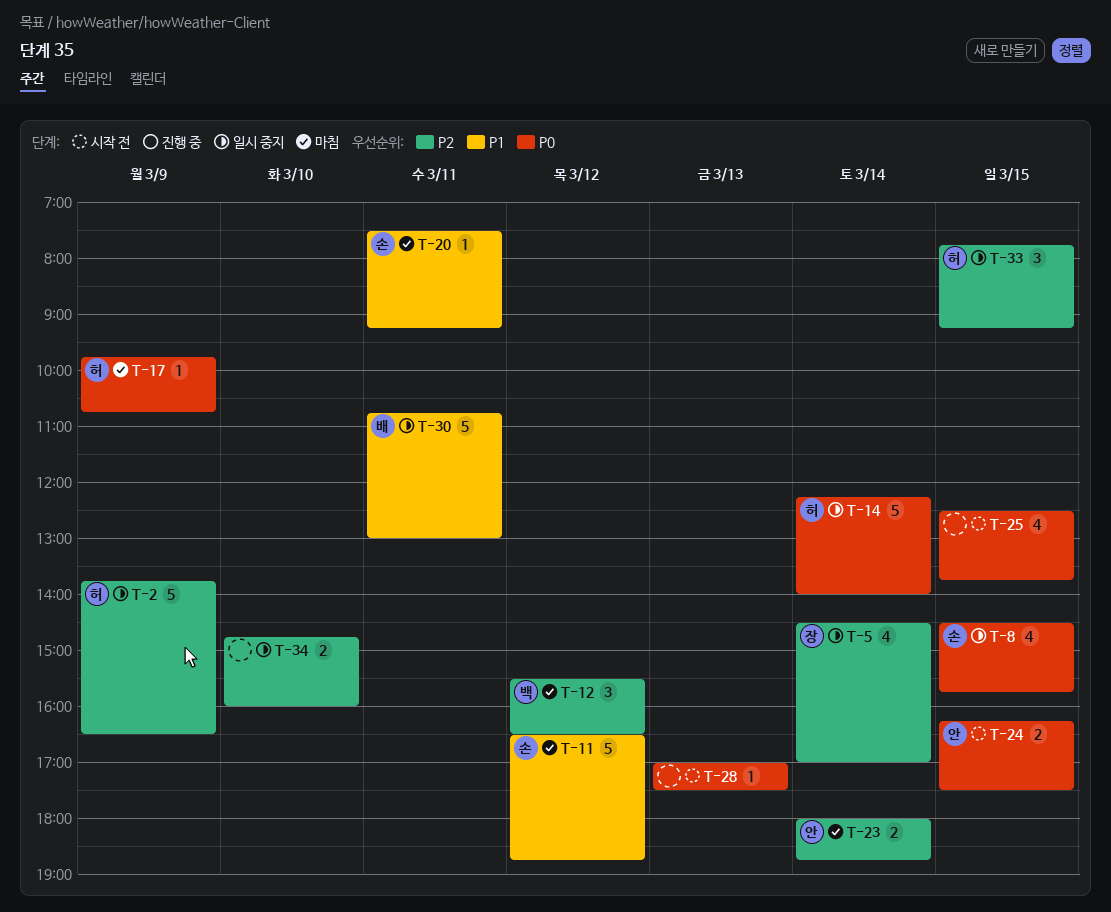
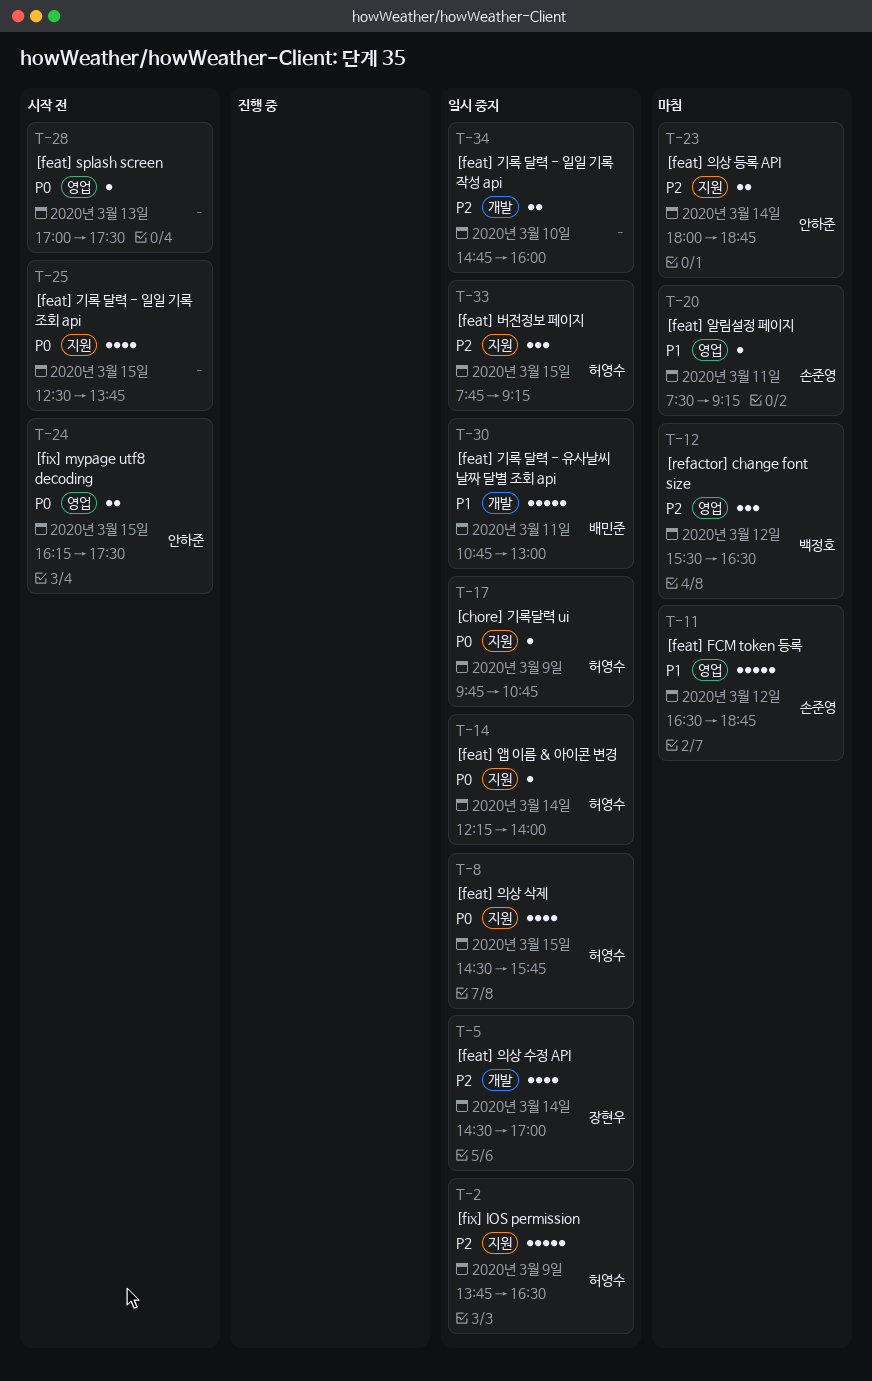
T-8, owner: 손준영 -> 허영수
T-14, estimate: 5 -> 1
T-17, status: 마침 -> 일시 중지

